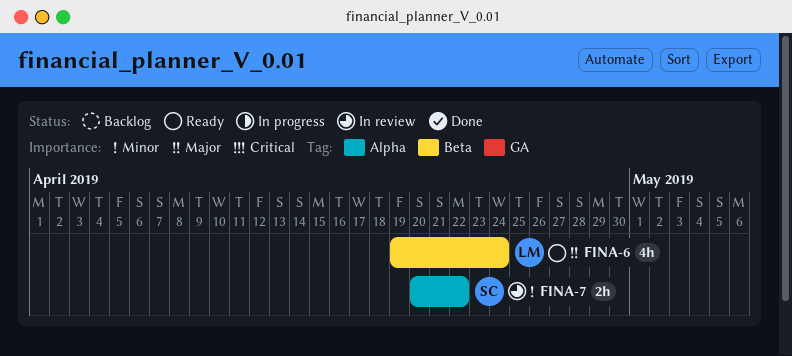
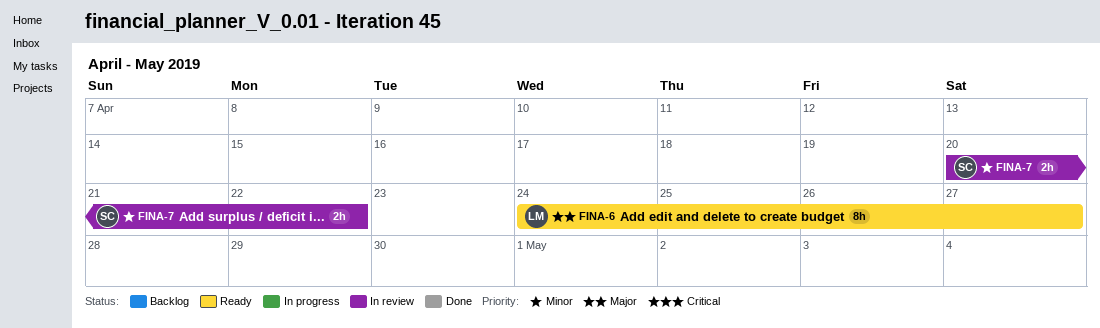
FINA-6, estimate: 4h -> 8h
FINA-6, start: Apr 19 -> Apr 24
FINA-6, due: Apr 24 -> Apr 27

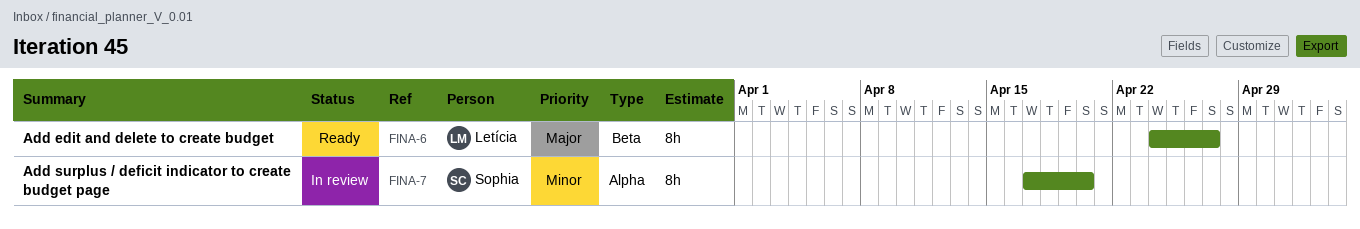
FINA-7, estimate: 2h -> 8h
FINA-7, start: Apr 20 -> Apr 17
FINA-7, due: Apr 22 -> Apr 20

